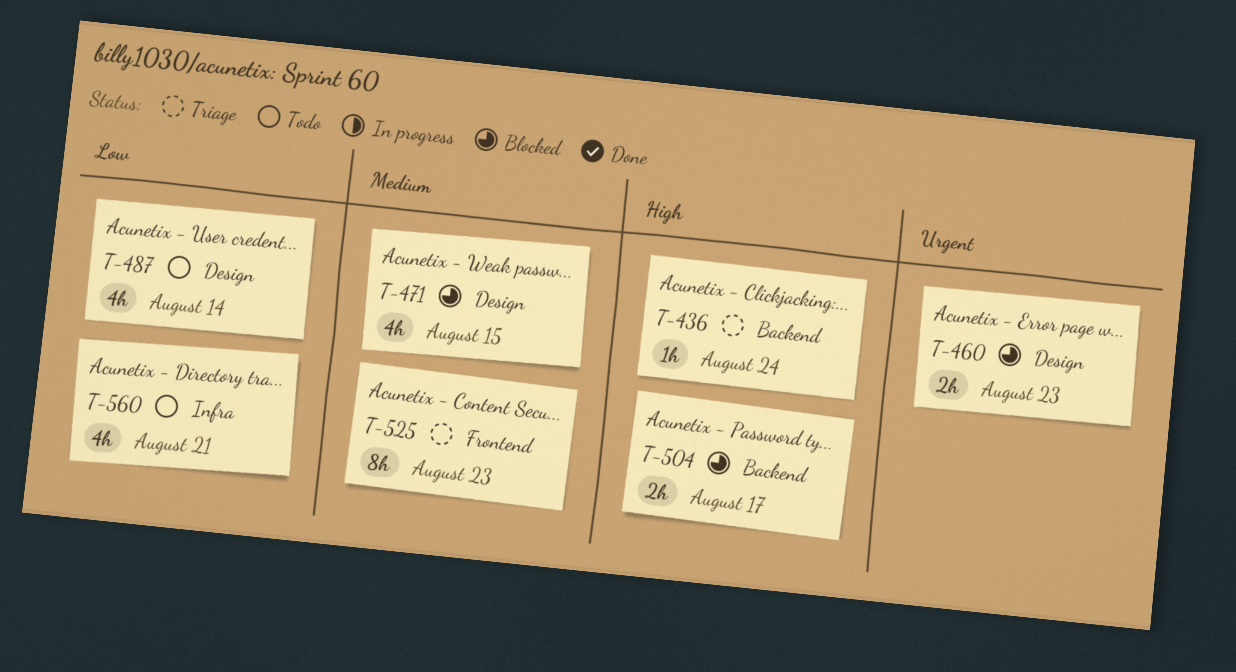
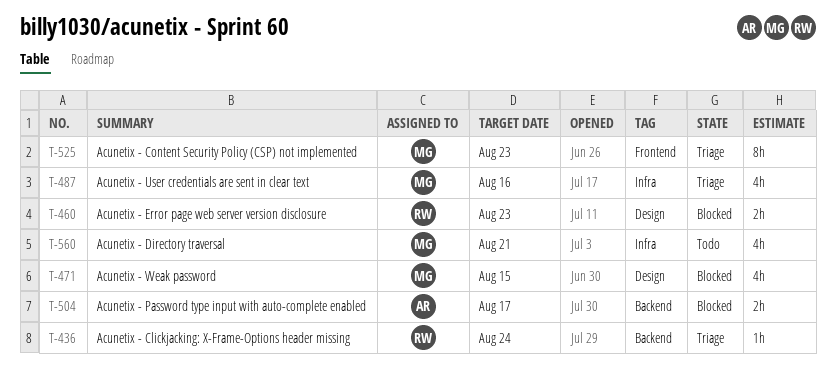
T-487, status: Todo -> Triage
T-487, label: Design -> Infra
T-487, due: Aug 14 -> Aug 16

